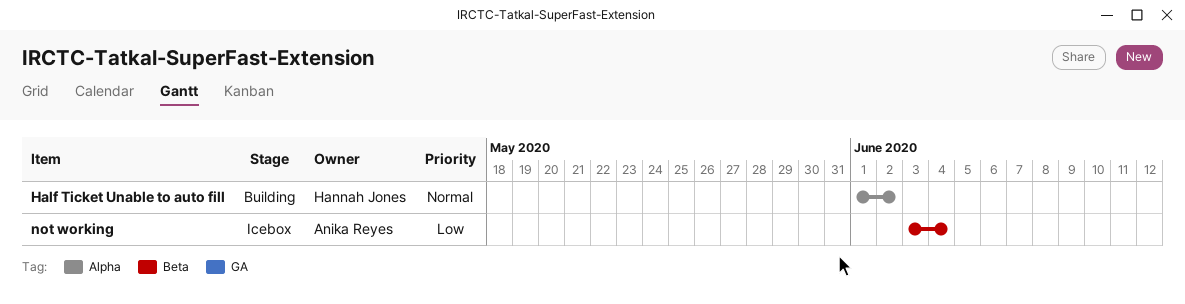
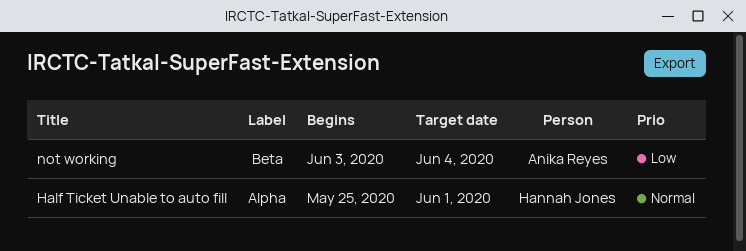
Half Ticket Unable to auto fill, start: Jun 1 -> May 25
Half Ticket Unable to auto fill, due: Jun 2 -> Jun 1

